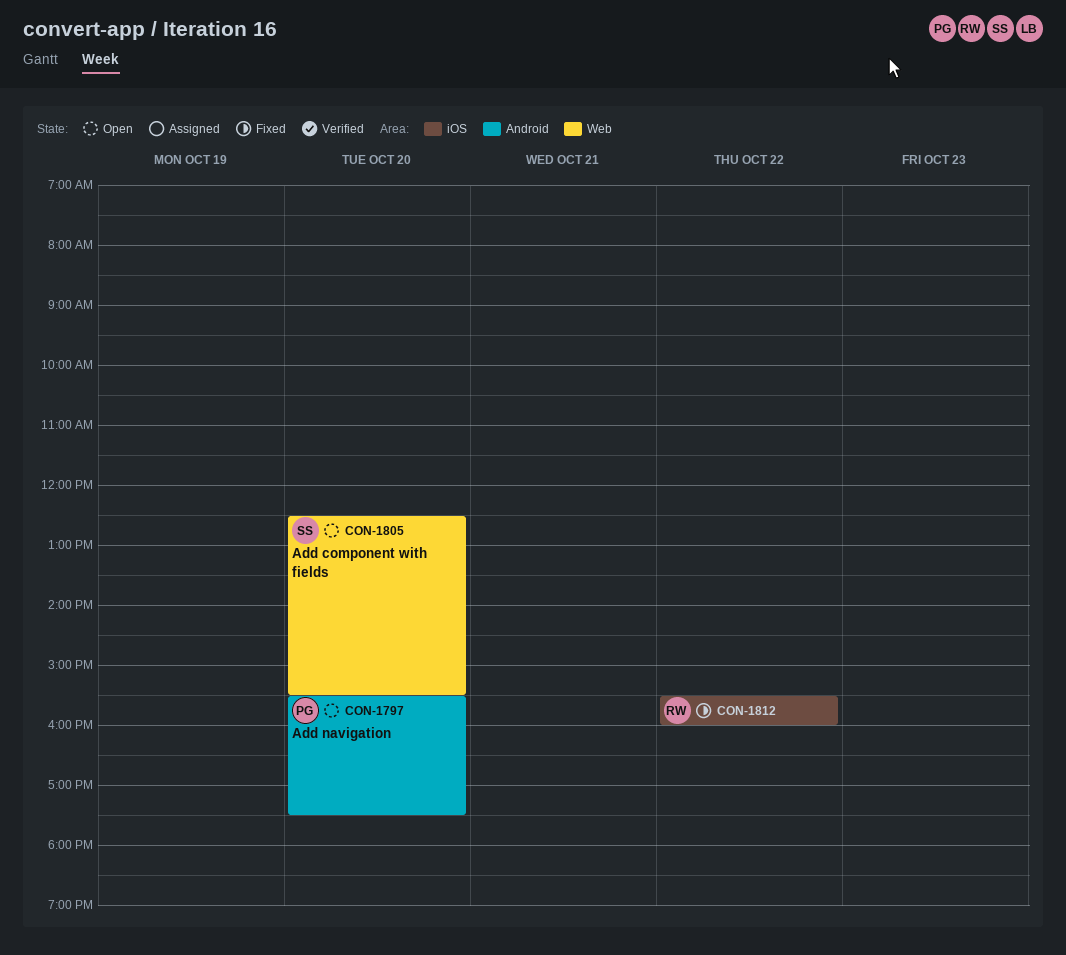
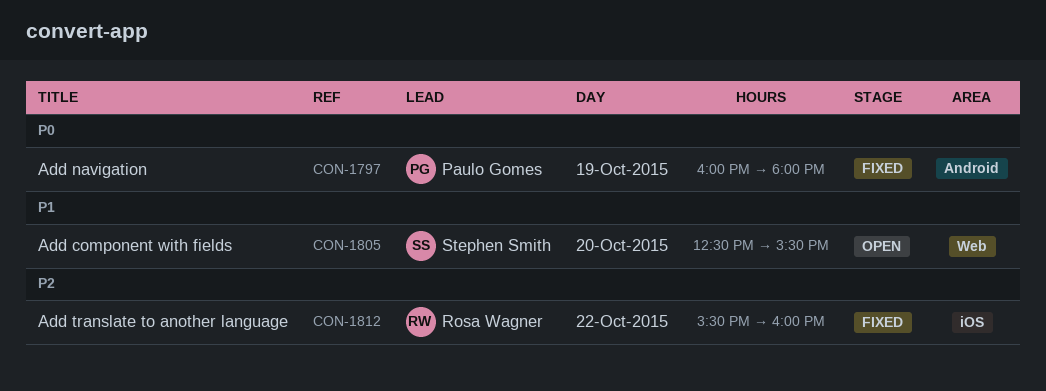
CON-1797, status: Open -> Fixed
CON-1797, day: Oct 20 -> Oct 19
CON-1797, begins: 15:30 -> 16:00
CON-1797, ends: 17:30 -> 18:00

